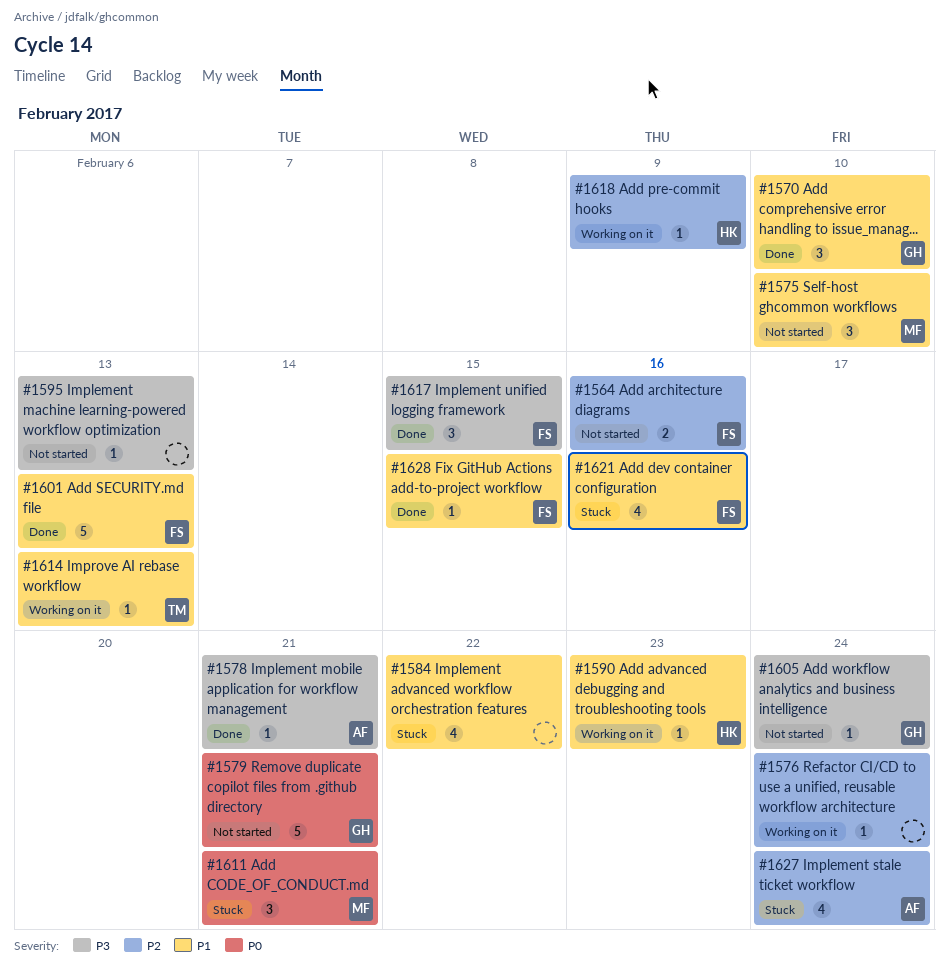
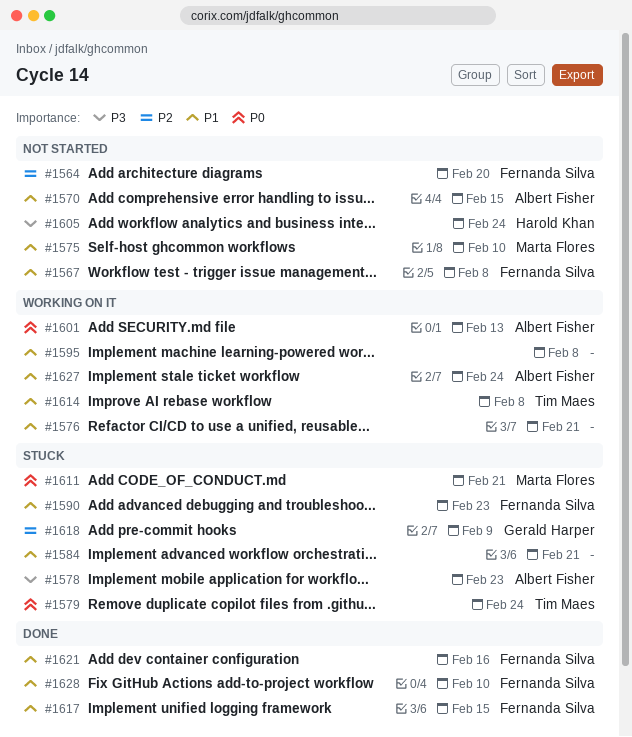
#1564, due: Feb 16 -> Feb 20
#1567: none -> present
#1570, status: Done -> Not started
#1570, owner: Gerald Harper -> Albert Fisher
#1570, due: Feb 10 -> Feb 15
#1576, priority: P2 -> P1
#1576, due: Feb 24 -> Feb 21
#1578, status: Done -> Stuck
#1578, due: Feb 21 -> Feb 23
#1579, status: Not started -> Stuck
#1579, owner: Gerald Harper -> Tim Maes
#1579, due: Feb 21 -> Feb 24
#1584, due: Feb 22 -> Feb 21
#1590, status: Working on it -> Stuck
#1590, owner: Harold Khan -> Fernanda Silva
#1595, status: Not started -> Working on it
#1595, priority: P3 -> P1
#1595, due: Feb 13 -> Feb 8
#1601, status: Done -> Working on it
#1601, owner: Fernanda Silva -> Albert Fisher
#1601, priority: P1 -> P0
#1605, owner: Gerald Harper -> Harold Khan
#1614, due: Feb 13 -> Feb 8
#1617, priority: P3 -> P1
#1618, status: Working on it -> Stuck
#1618, owner: Harold Khan -> Gerald Harper
#1621, status: Stuck -> Done
#1627, status: Stuck -> Working on it
#1627, priority: P2 -> P1
#1628, due: Feb 15 -> Feb 10

